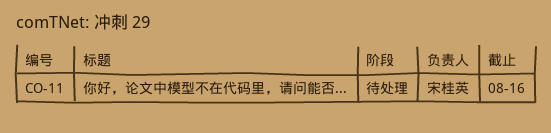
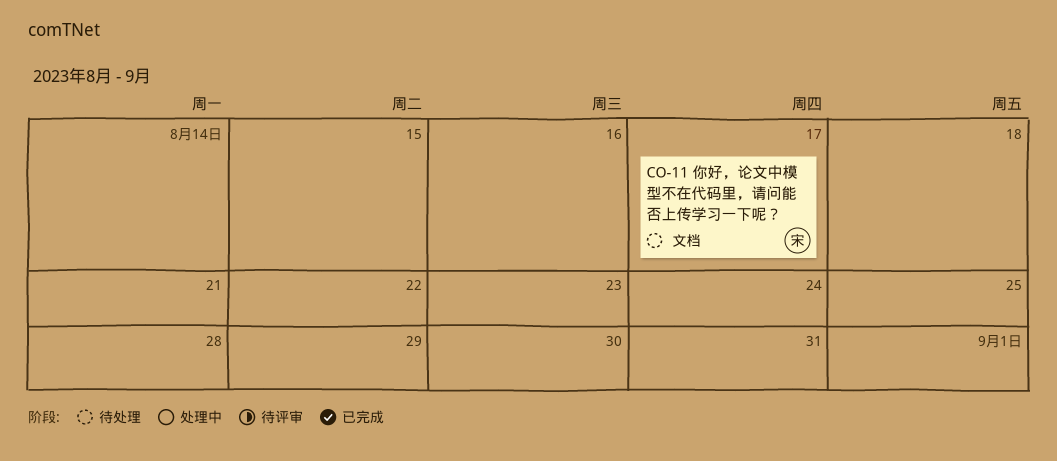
CO-11, due: Aug 16 -> Aug 17

